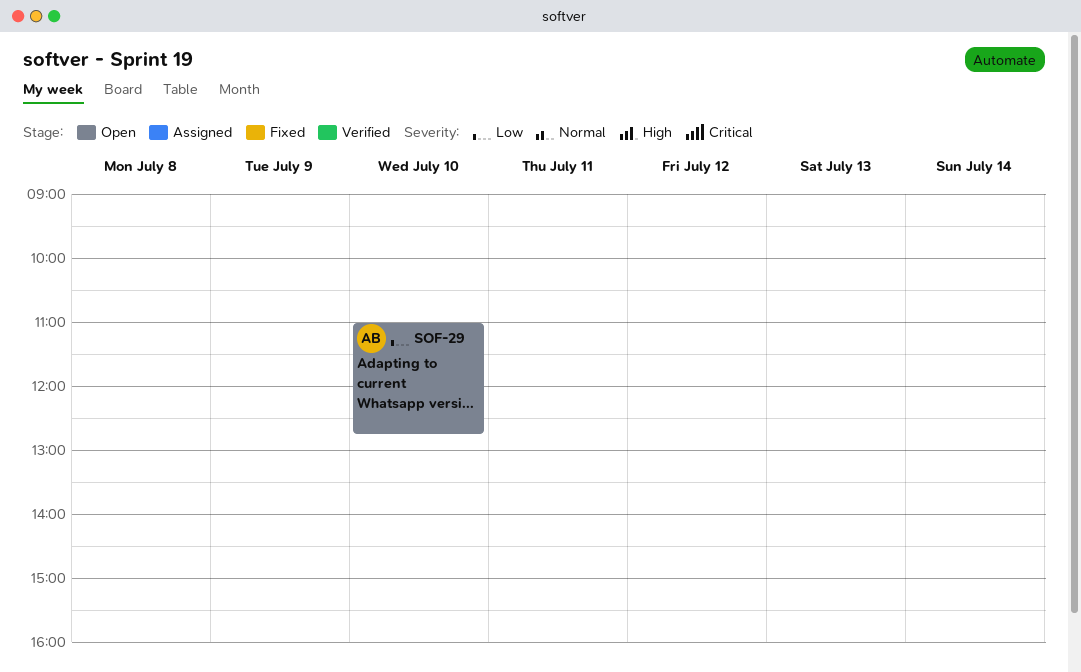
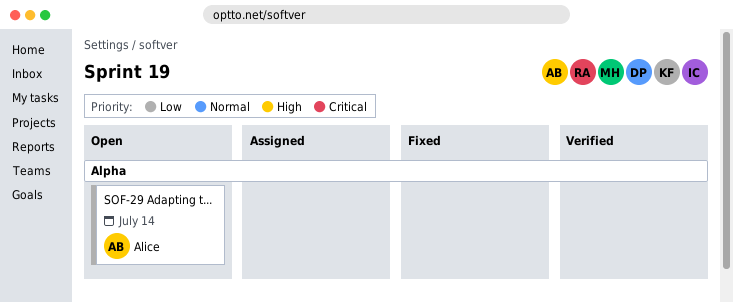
SOF-29, day: Jul 10 -> Jul 14

